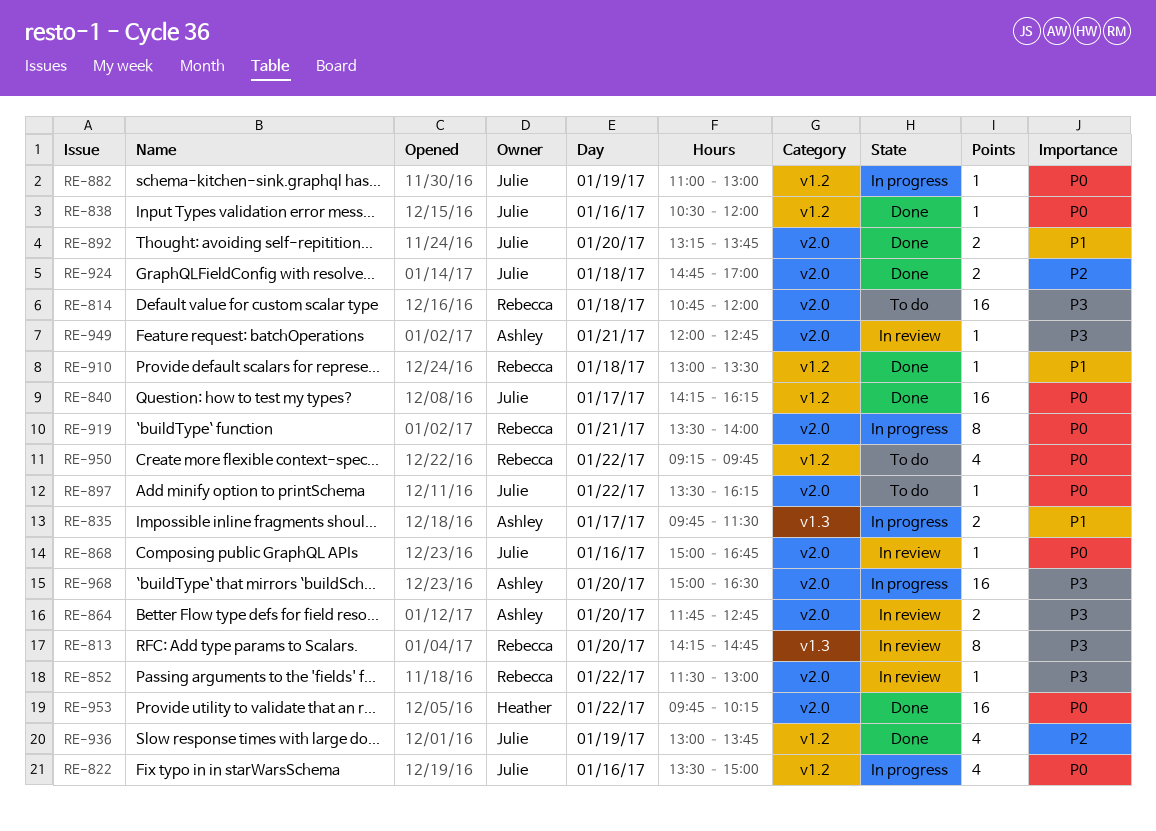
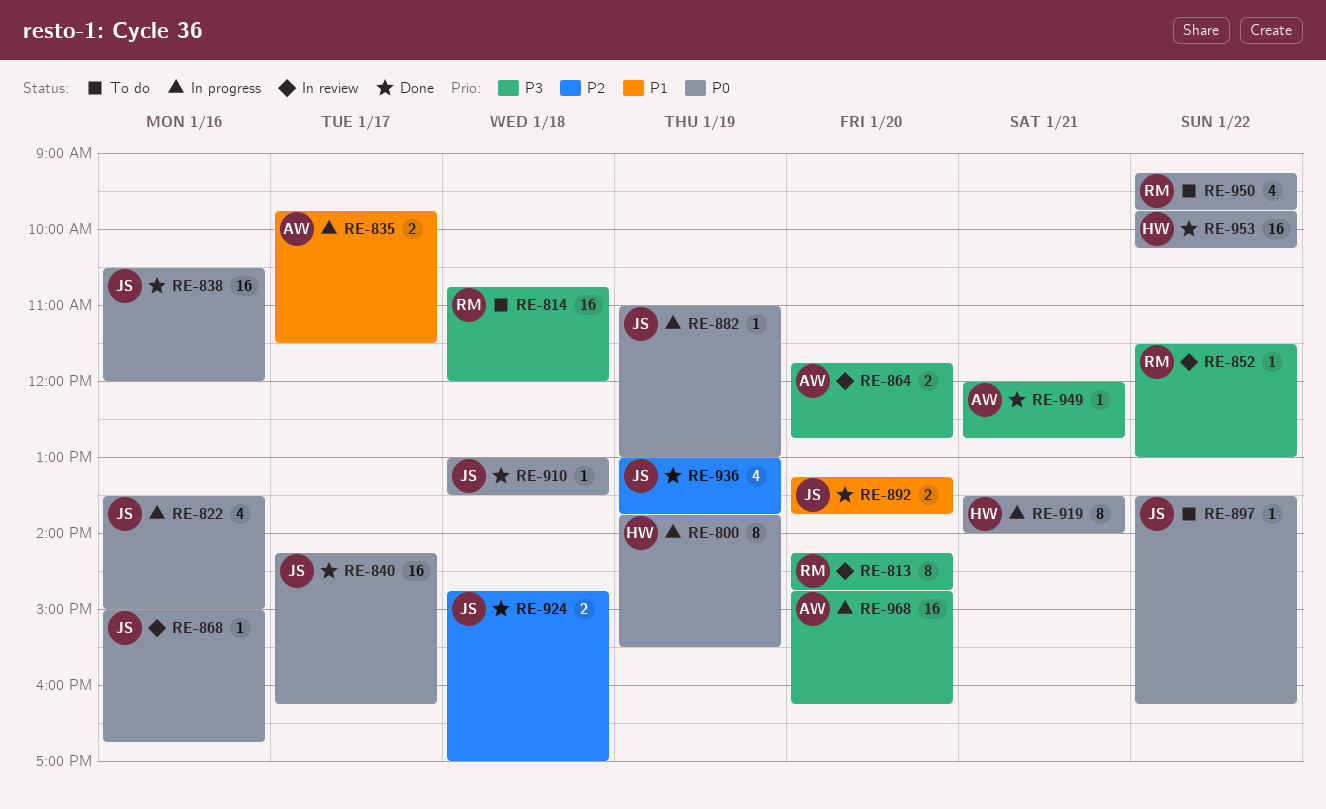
RE-800: none -> present
RE-838, estimate: 1 -> 16
RE-910, owner: Rebecca -> Julie
RE-910, priority: P1 -> P0
RE-919, owner: Rebecca -> Heather
RE-949, status: In review -> Done
RE-968, begins: 15:00 -> 14:45
RE-968, ends: 16:30 -> 16:15

